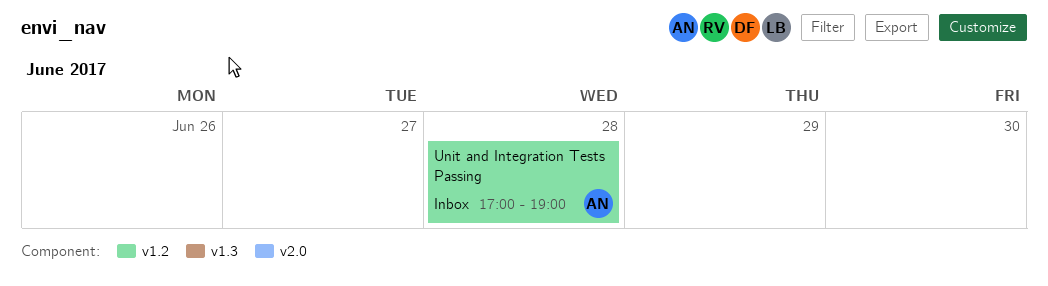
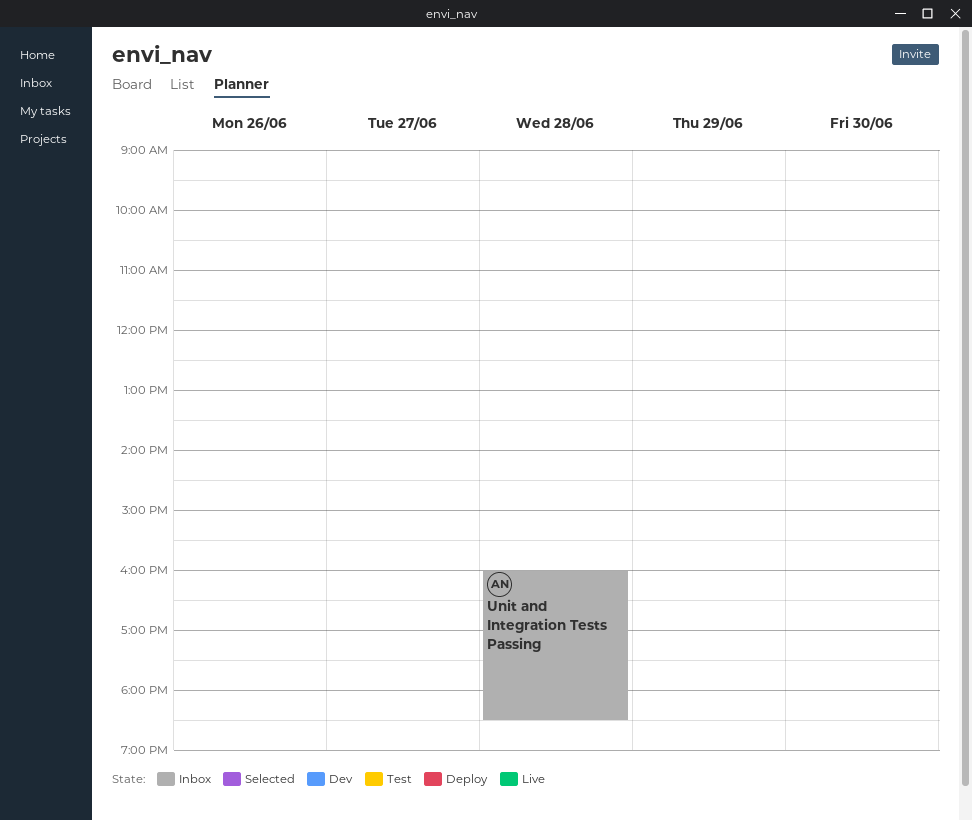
Unit and Integration Tests Passing, begins: 17:00 -> 16:00
Unit and Integration Tests Passing, ends: 19:00 -> 18:30

